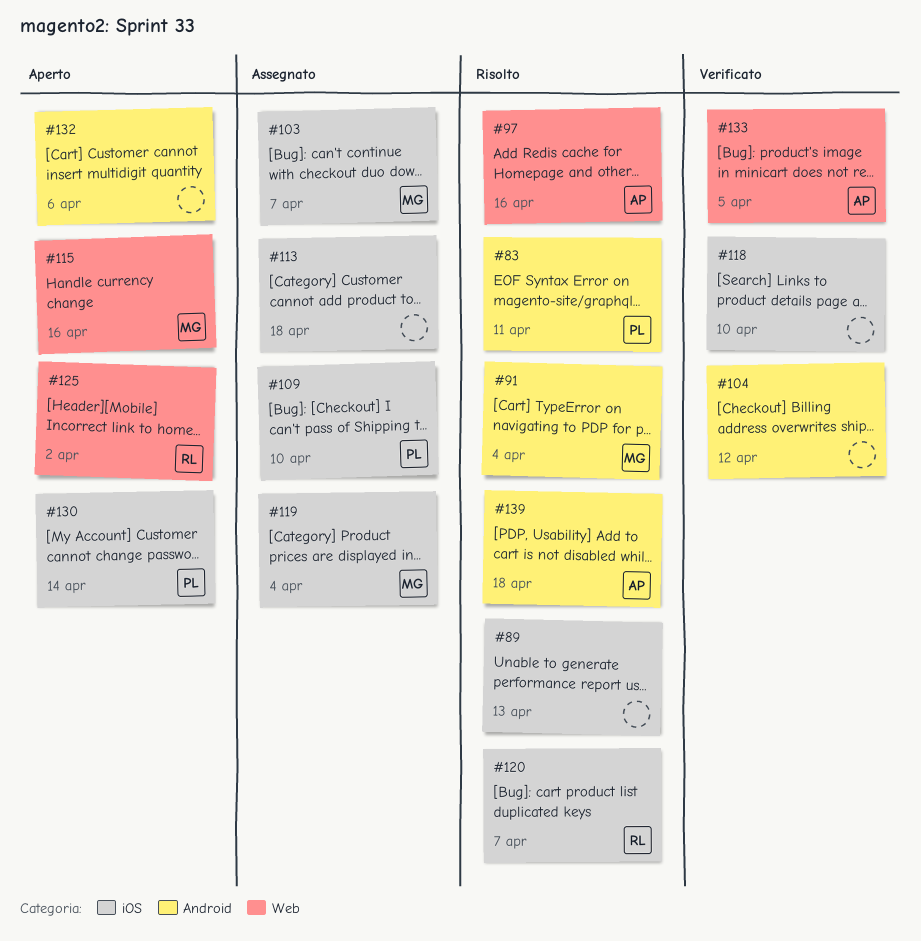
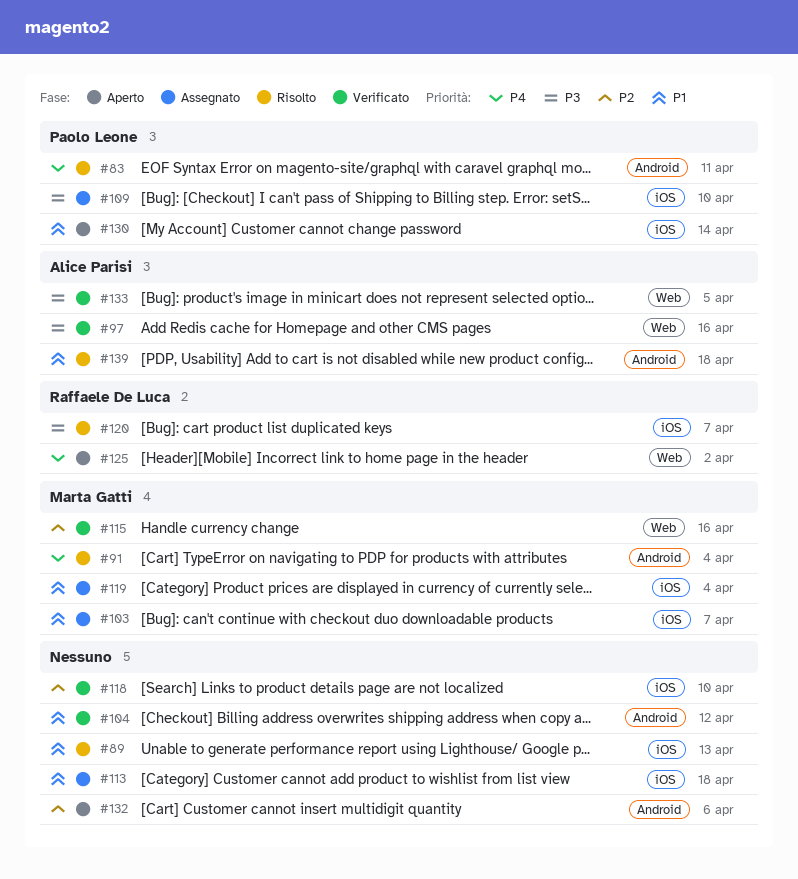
#97, status: Risolto -> Verificato
#115, status: Aperto -> Verificato

